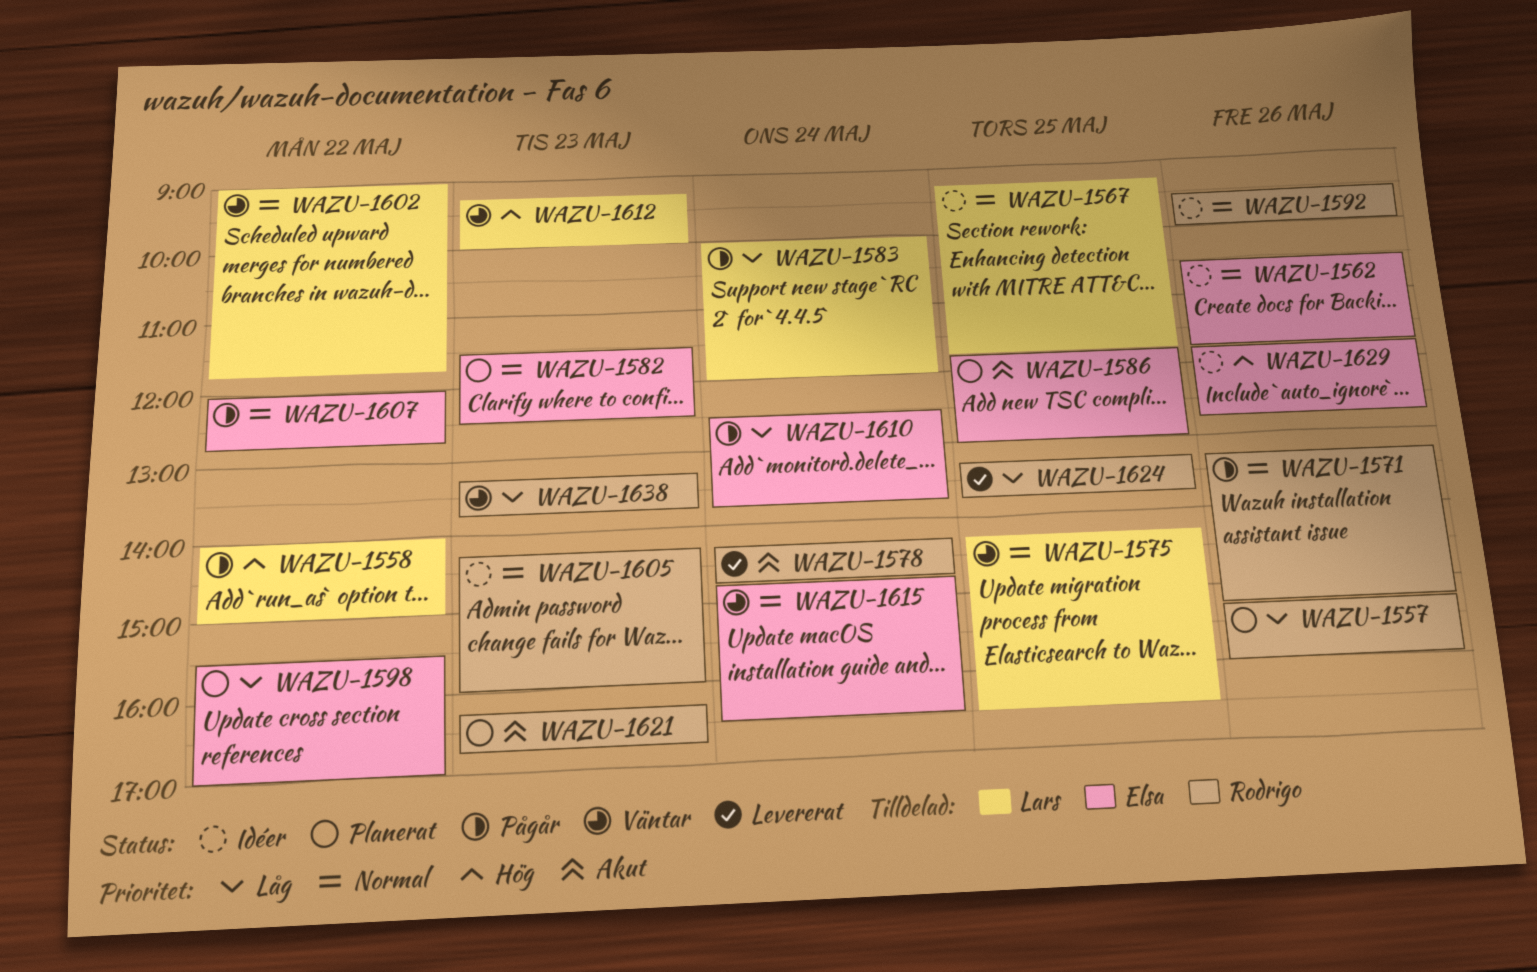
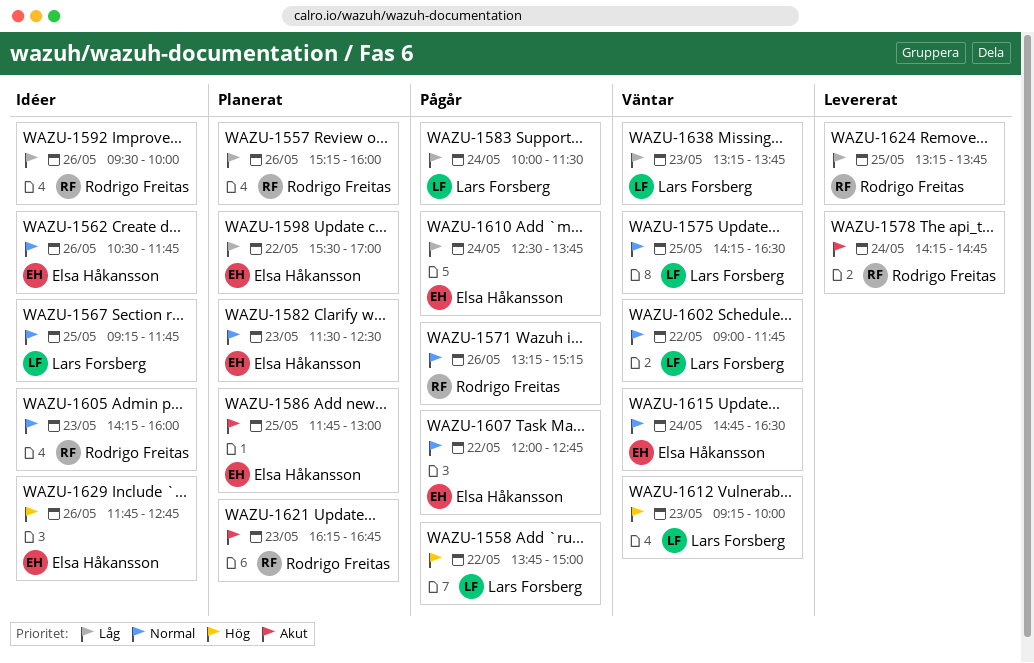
WAZU-1558, begins: 14:00 -> 13:45
WAZU-1583, ends: 12:00 -> 11:30
WAZU-1592, priority: Normal -> Låg
WAZU-1638, owner: Rodrigo Freitas -> Lars Forsberg

